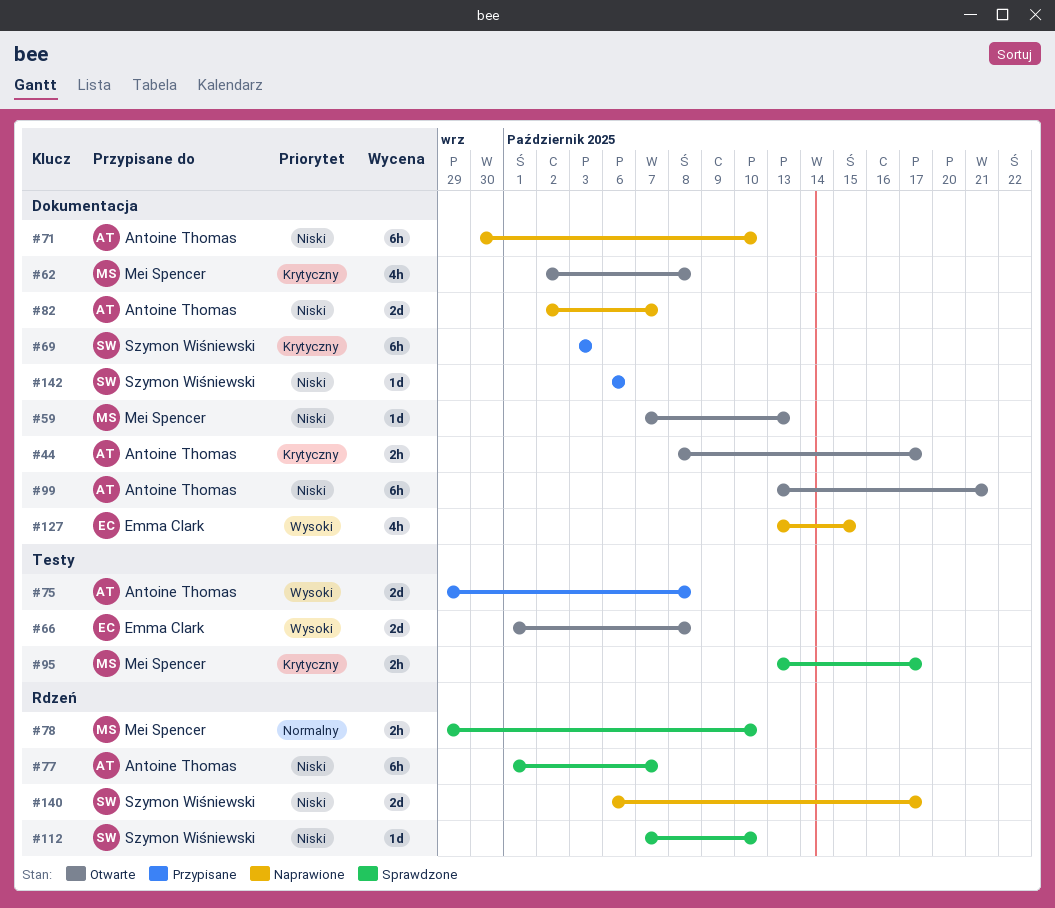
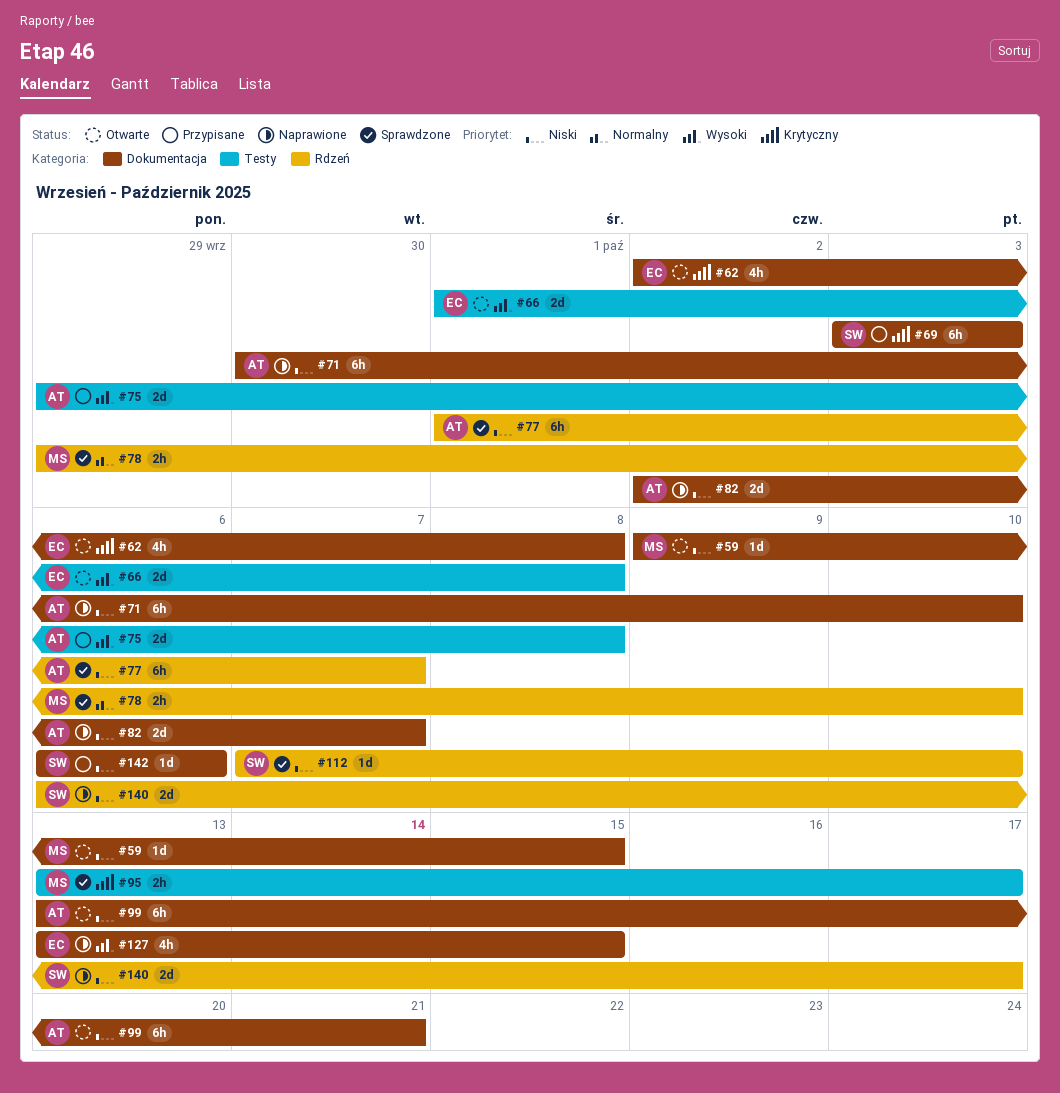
#44: present -> none
#59, start: Oct 7 -> Oct 9
#59, due: Oct 13 -> Oct 15
#62, owner: Mei Spencer -> Emma Clark

